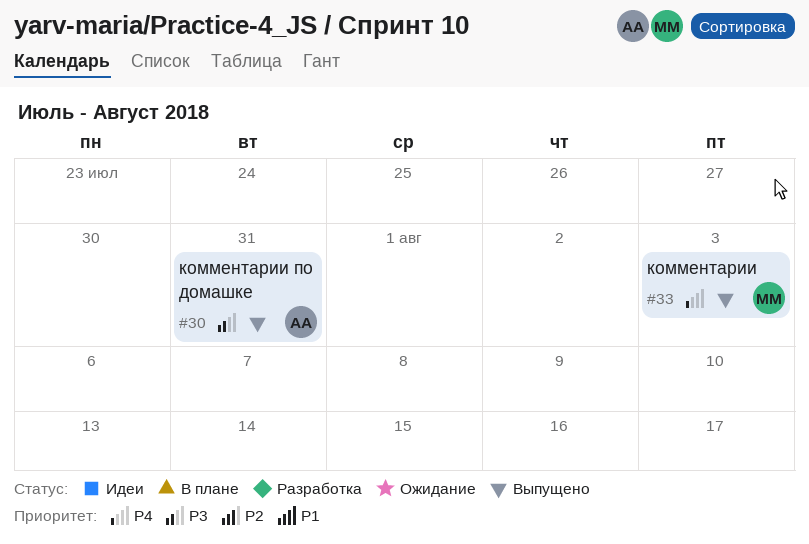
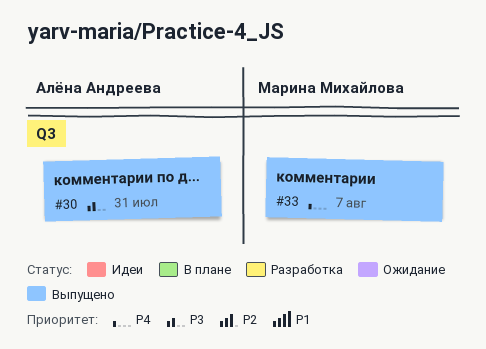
#33, due: Aug 3 -> Aug 7

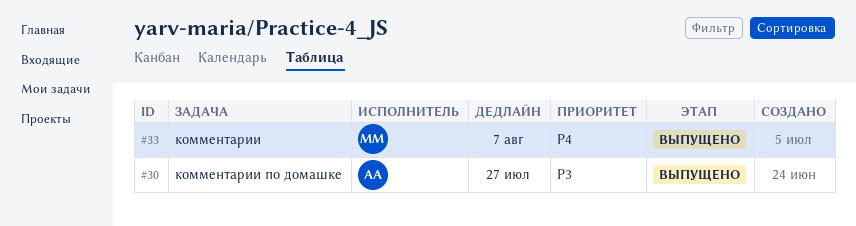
#30, due: Jul 31 -> Jul 27

